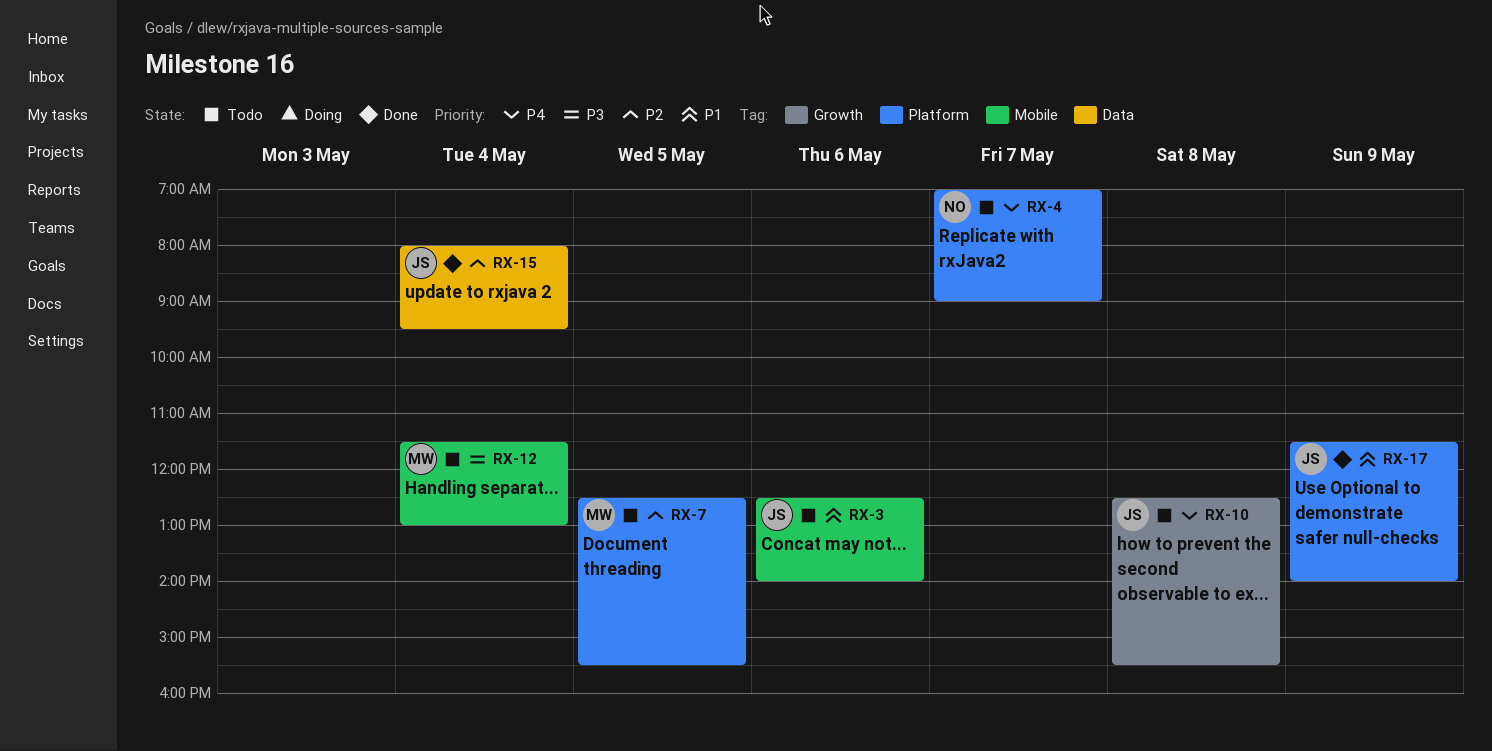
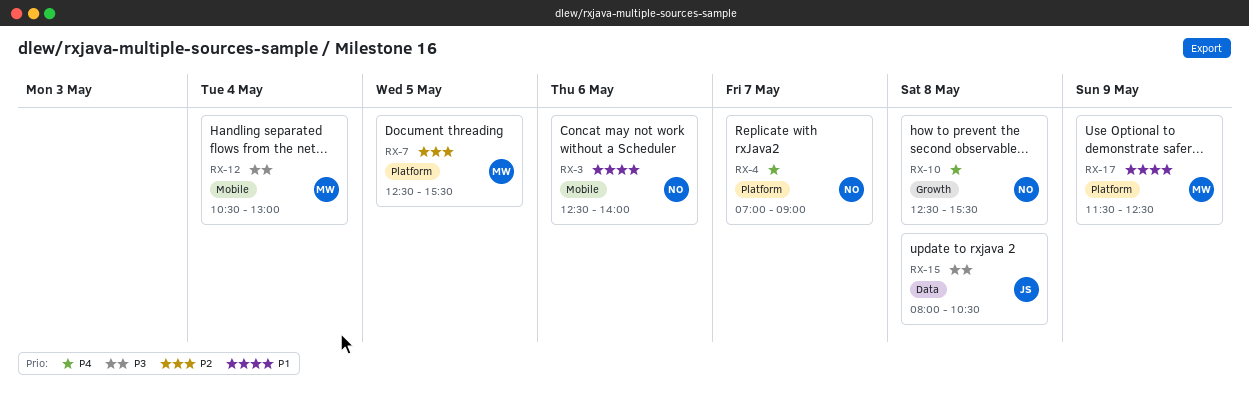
RX-3, owner: JS -> NO
RX-10, owner: JS -> NO
RX-12, begins: 11:30 -> 10:30
RX-15, priority: P2 -> P3
RX-15, day: May 4 -> May 8
RX-15, ends: 09:30 -> 10:30
RX-17, owner: JS -> MW
RX-17, ends: 14:00 -> 12:30

